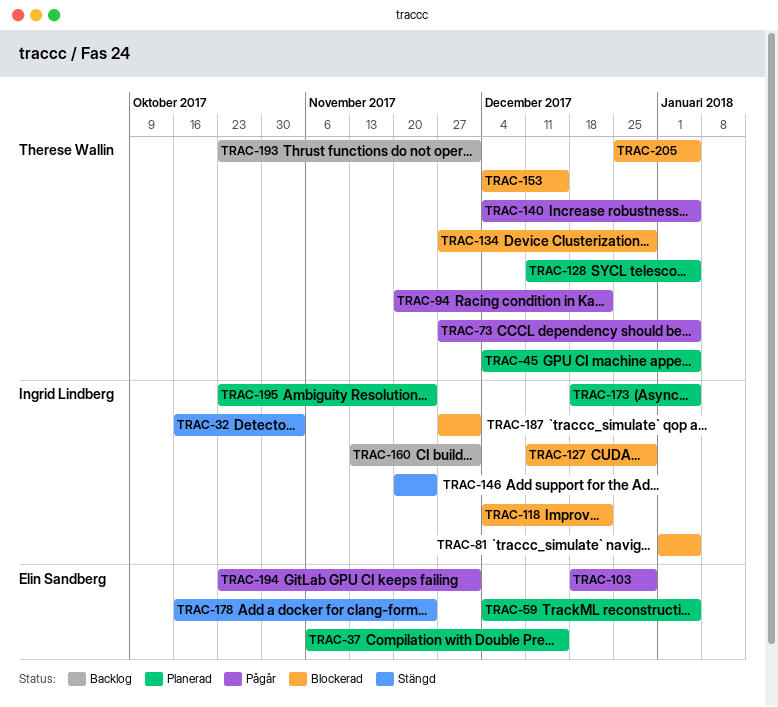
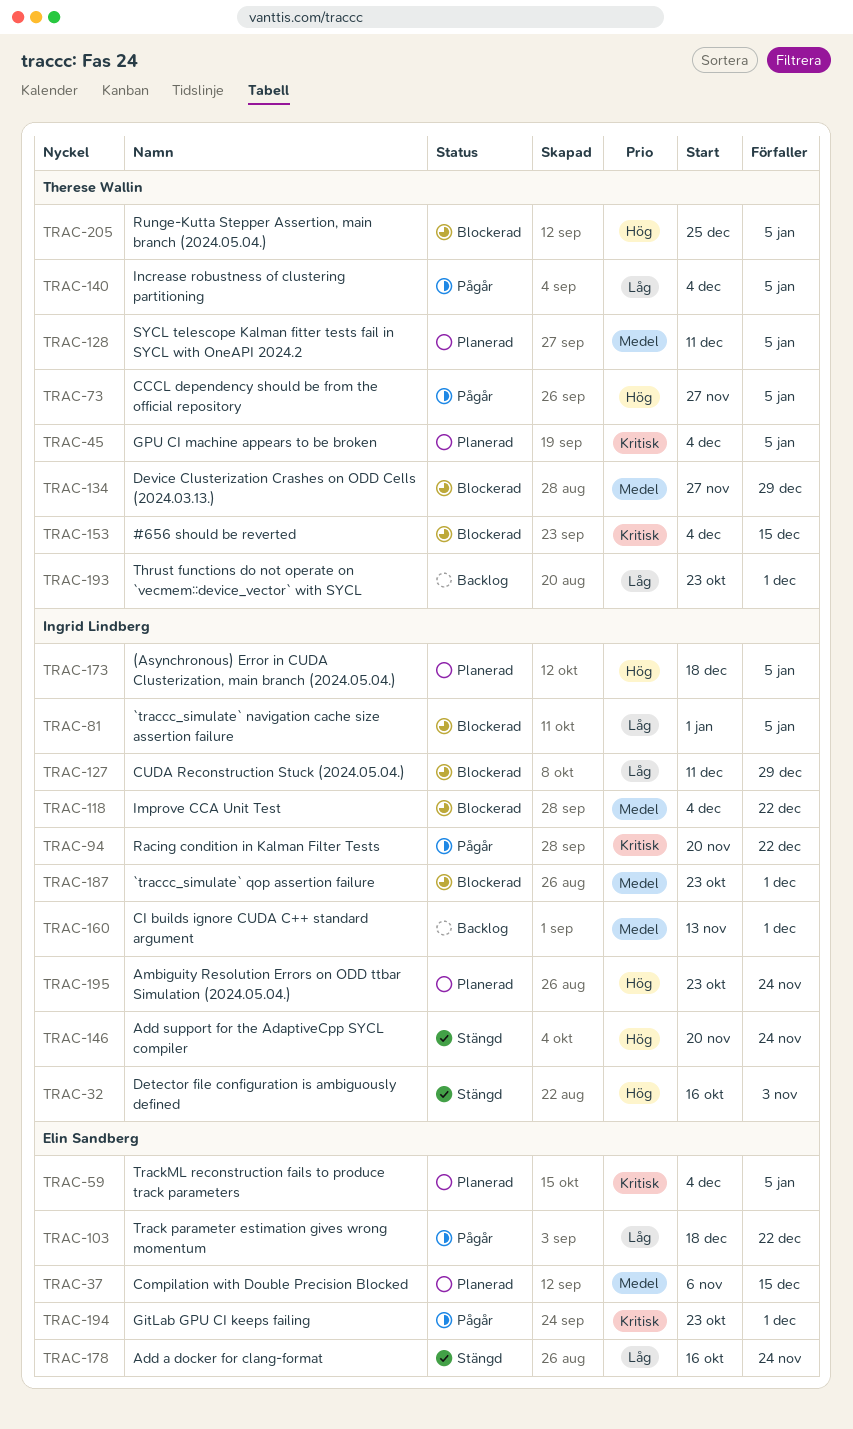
TRAC-94, owner: Therese Wallin -> Ingrid Lindberg
TRAC-103, due: Dec 29 -> Dec 22
TRAC-187, start: Nov 27 -> Oct 23

